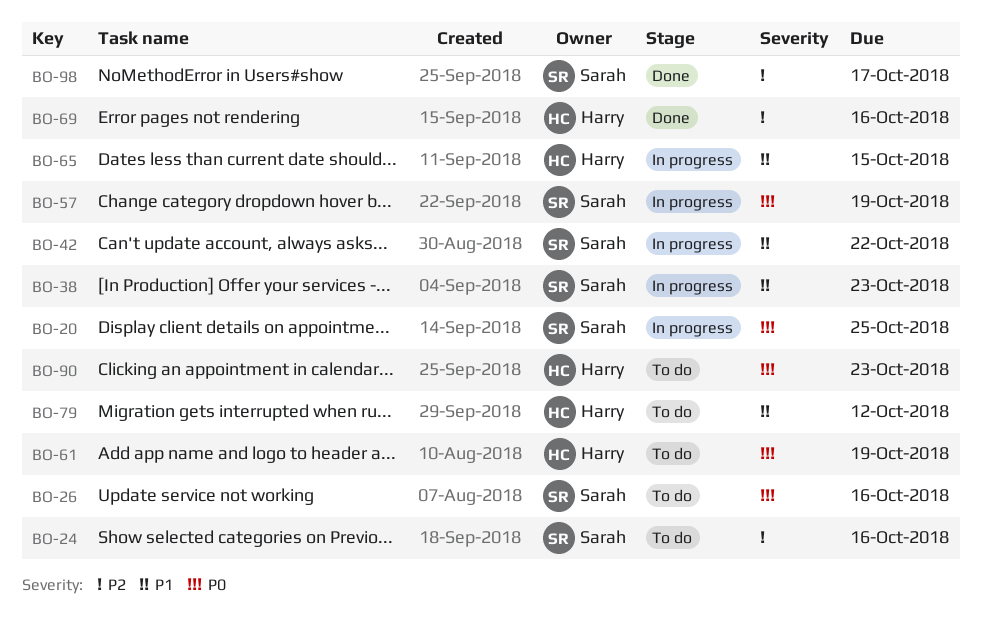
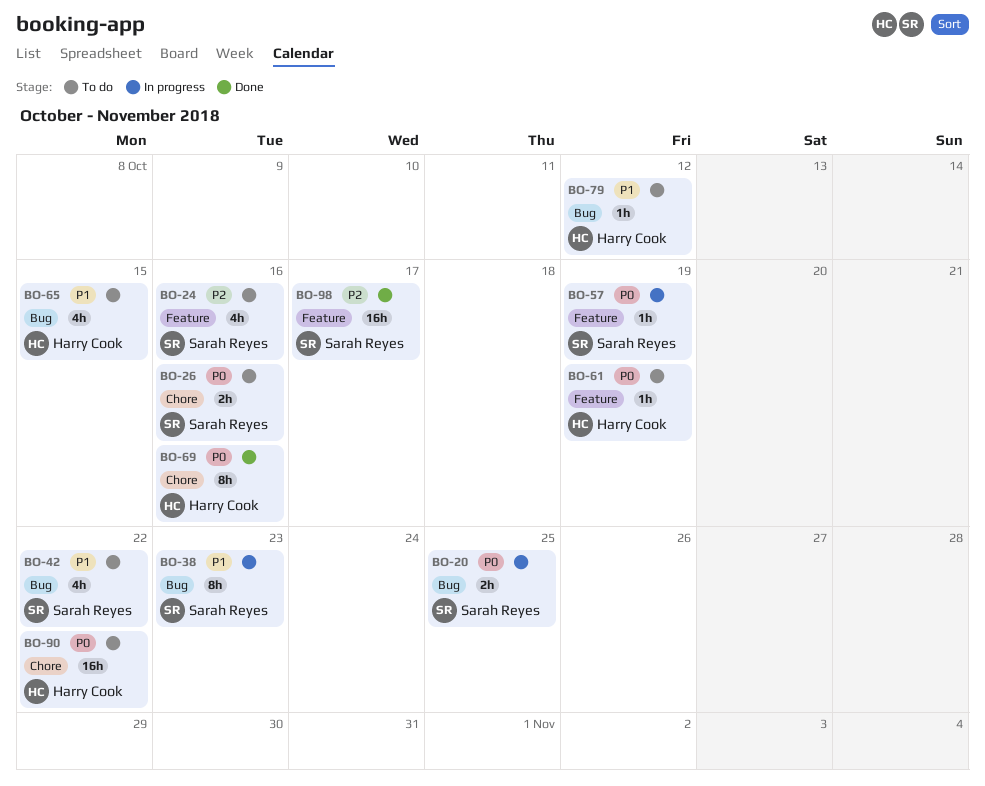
BO-42, status: In progress -> To do
BO-65, status: In progress -> To do
BO-69, priority: P2 -> P0
BO-90, due: Oct 23 -> Oct 22

